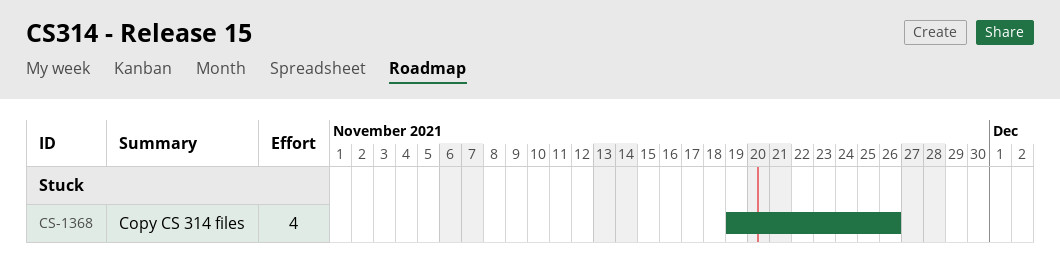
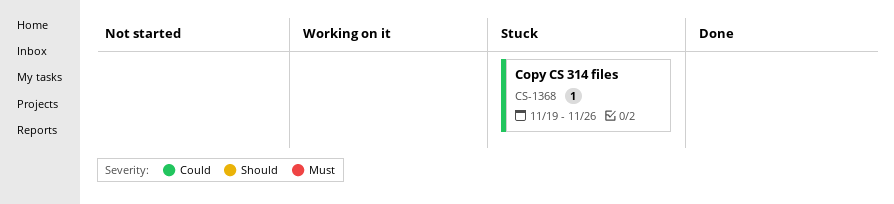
CS-1368, estimate: 4 -> 1

